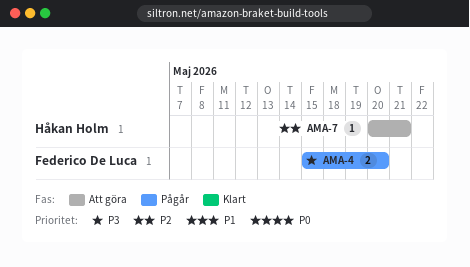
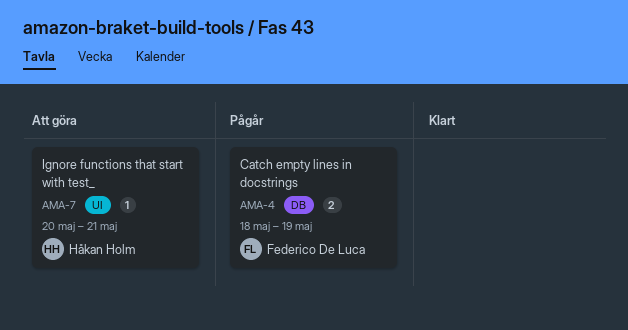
AMA-4, start: May 15 -> May 18
AMA-4, due: May 20 -> May 19

